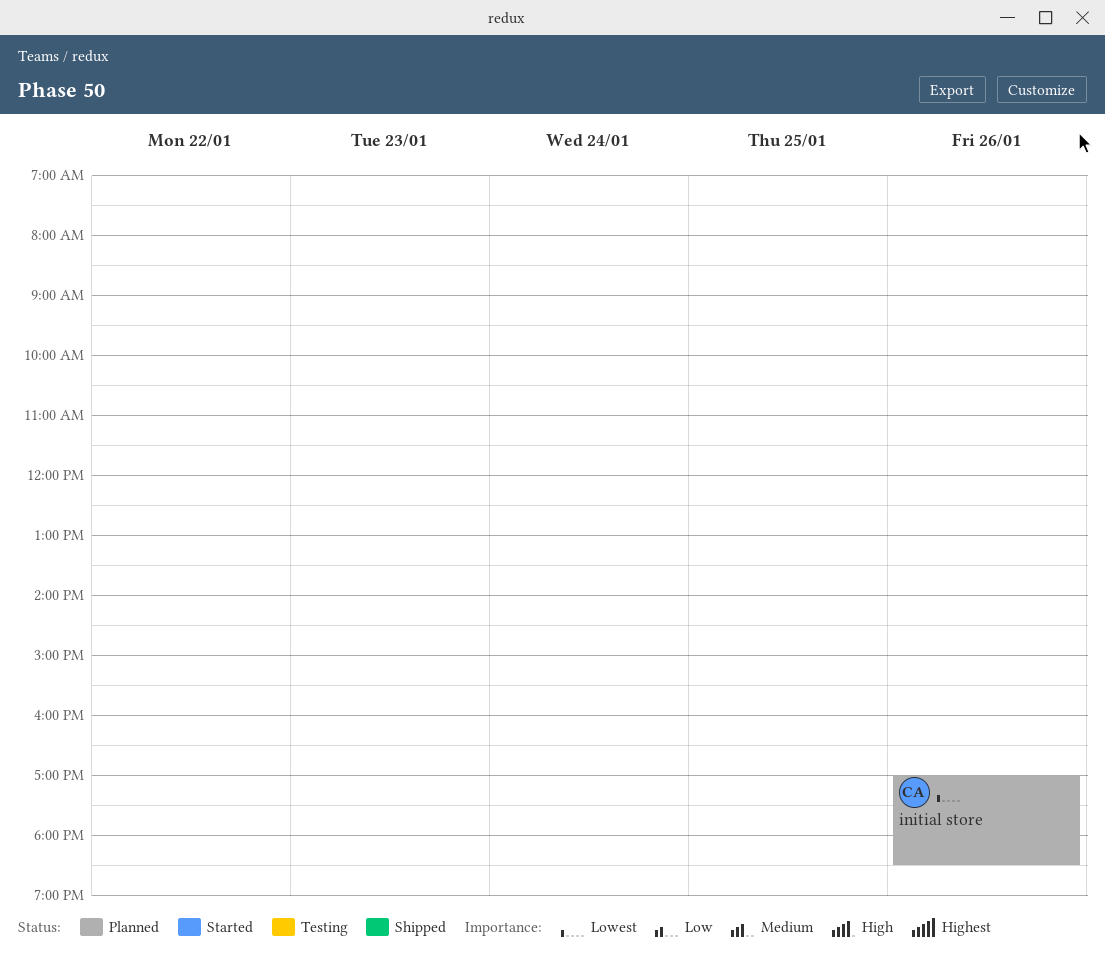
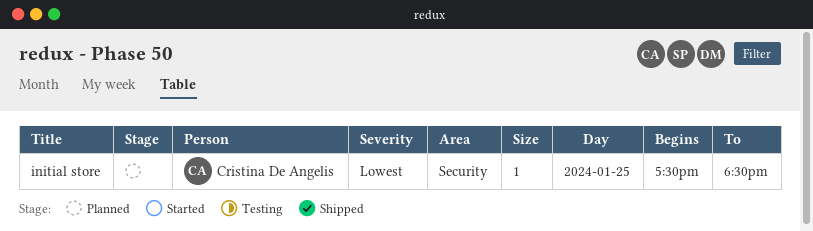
initial store, day: Jan 26 -> Jan 25
initial store, begins: 17:00 -> 17:30

